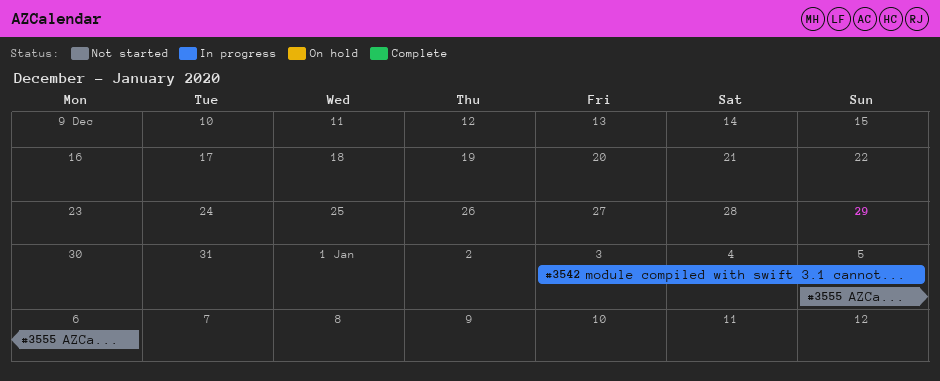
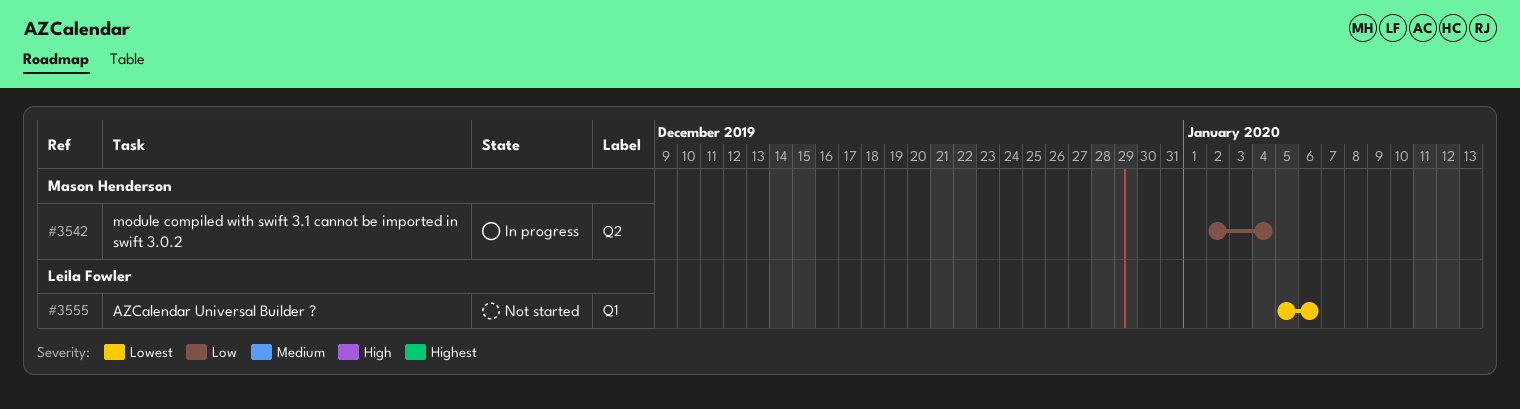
#3542, start: Jan 3 -> Jan 2
#3542, due: Jan 5 -> Jan 4

